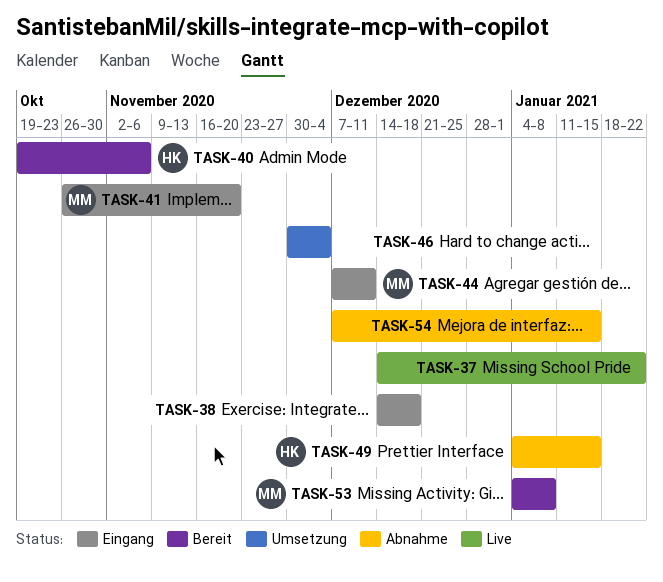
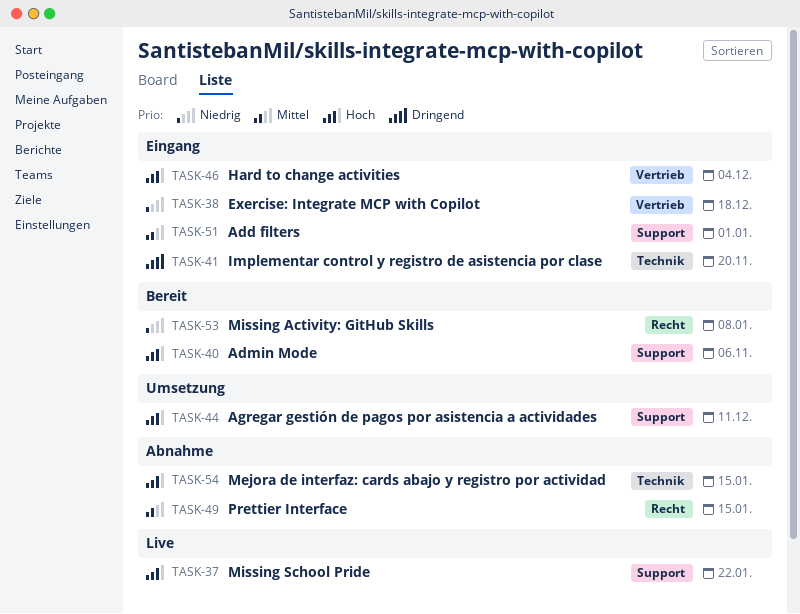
TASK-44, status: Eingang -> Umsetzung
TASK-46, status: Umsetzung -> Eingang
TASK-51: none -> present

